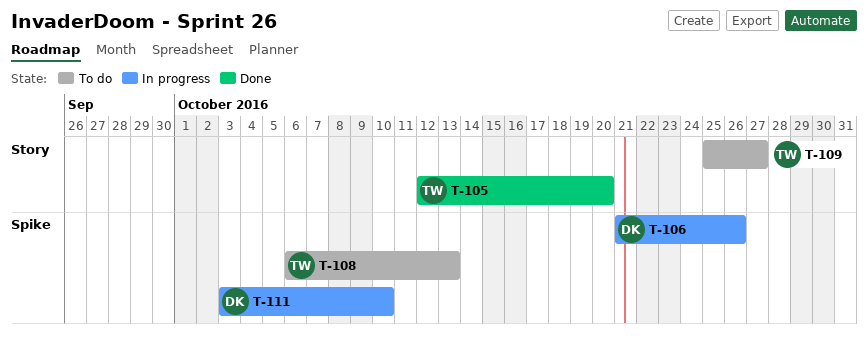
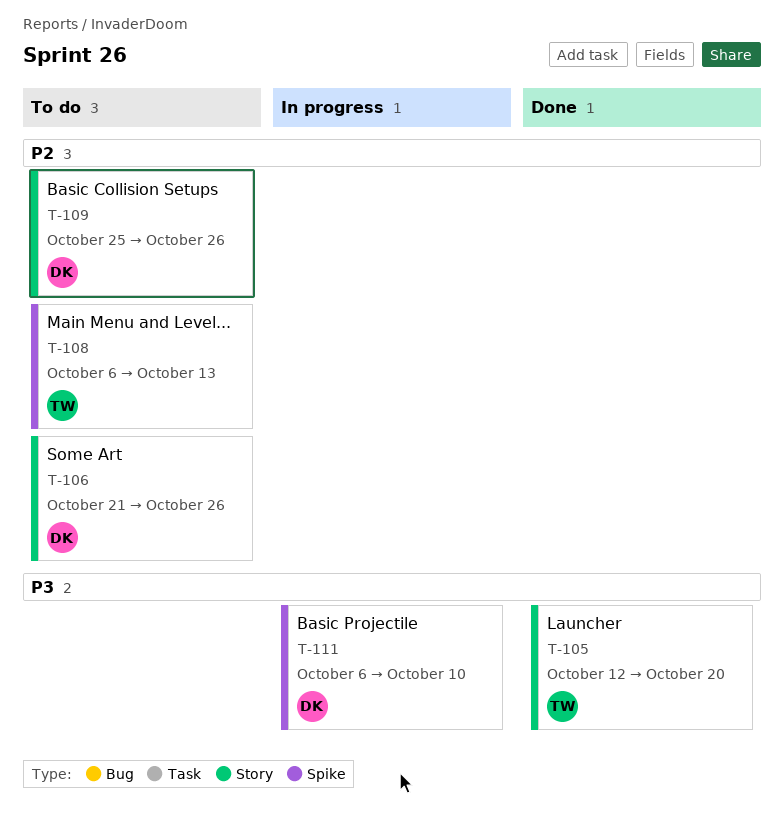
T-106, status: In progress -> To do
T-106, label: Spike -> Story
T-109, owner: TW -> DK
T-109, due: Oct 27 -> Oct 26
T-111, start: Oct 3 -> Oct 6

